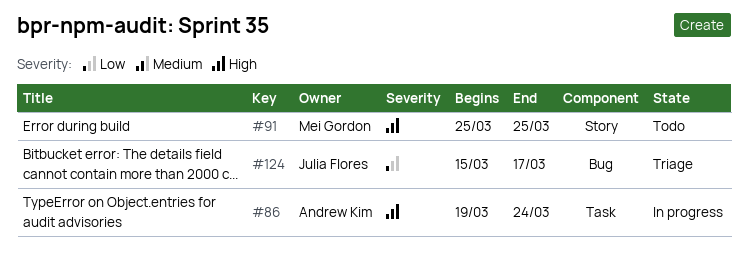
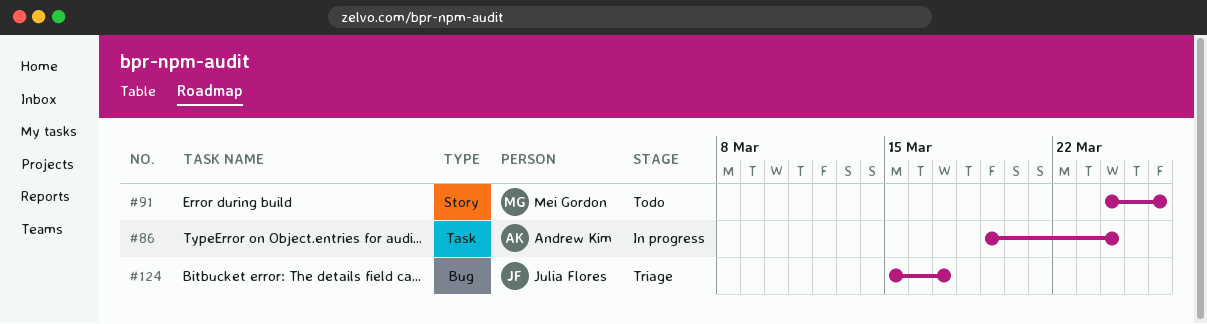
#91, start: Mar 25 -> Mar 24
#91, due: Mar 25 -> Mar 26

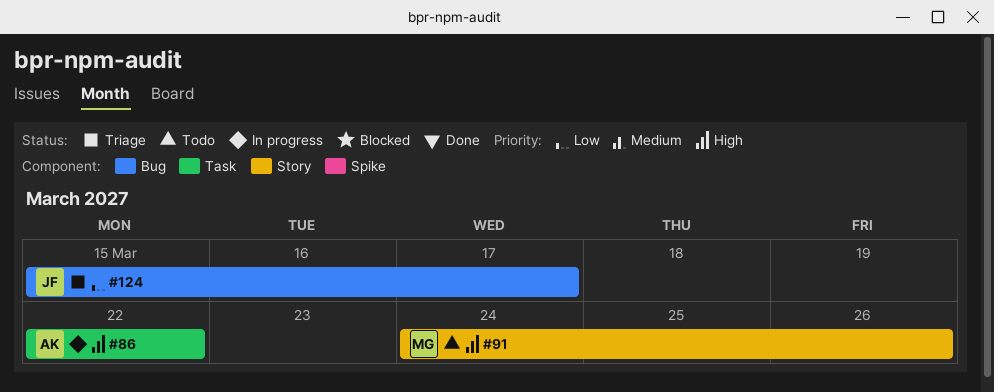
#86, start: Mar 19 -> Mar 22
#86, due: Mar 24 -> Mar 22

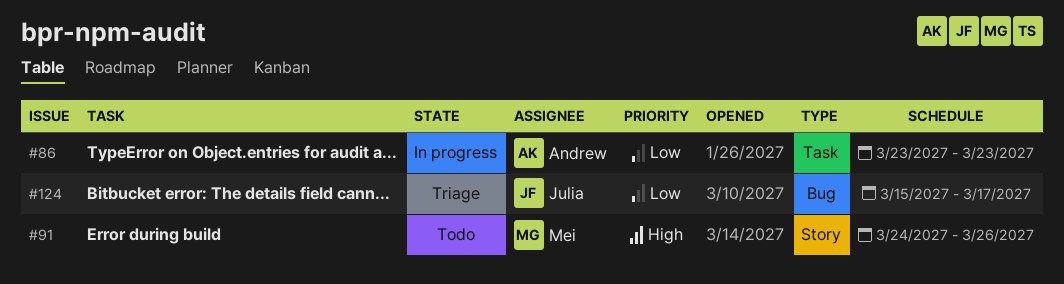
#86, priority: High -> Low
#86, start: Mar 22 -> Mar 23
#86, due: Mar 22 -> Mar 23

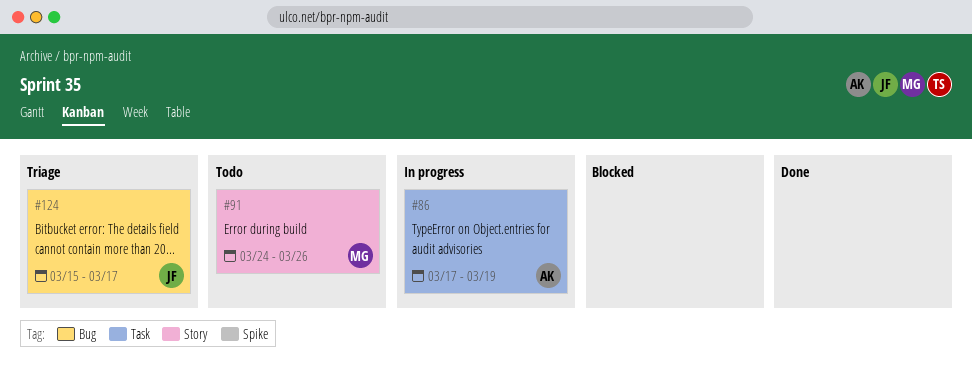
#86, start: Mar 23 -> Mar 17
#86, due: Mar 23 -> Mar 19

